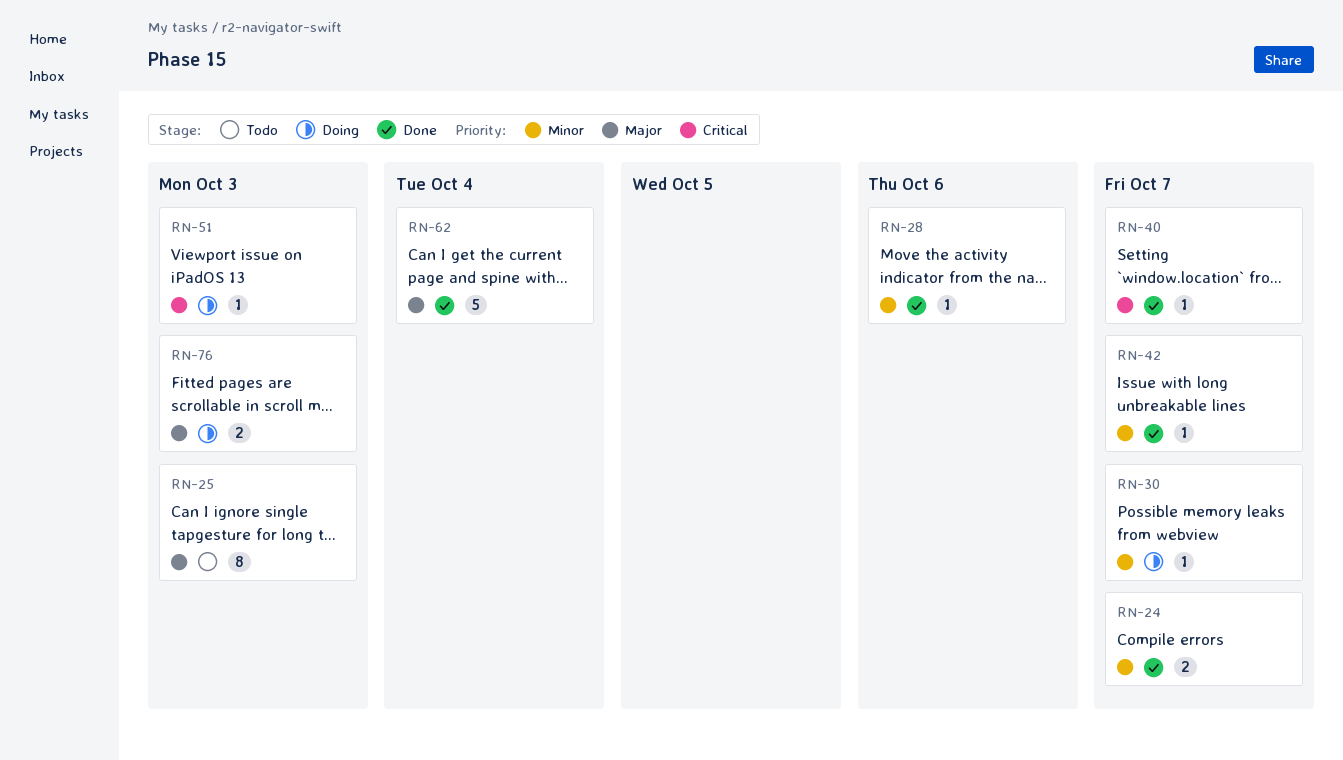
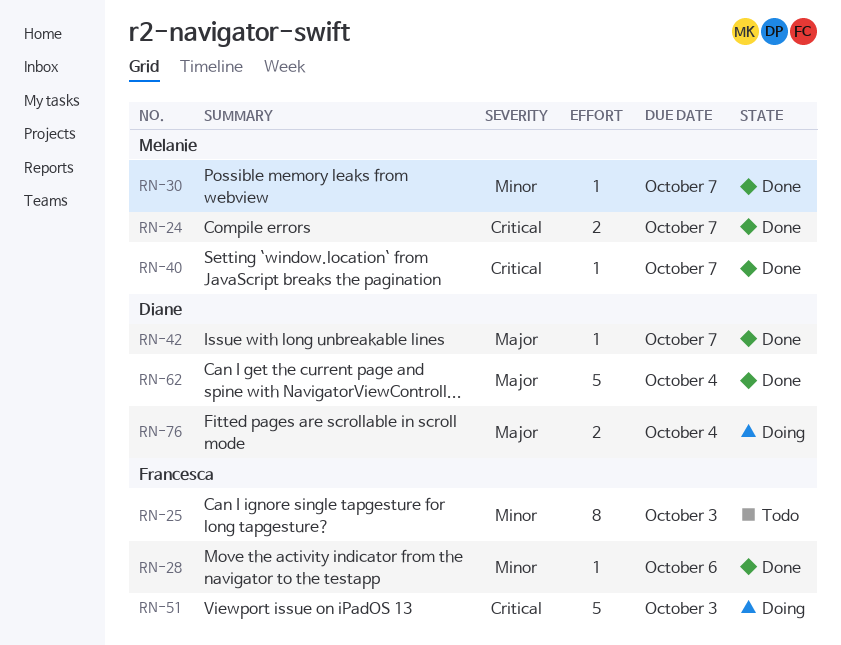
RN-24, priority: Minor -> Critical
RN-25, priority: Major -> Minor
RN-30, status: Doing -> Done
RN-42, priority: Minor -> Major
RN-51, estimate: 1 -> 5
RN-76, due: Oct 3 -> Oct 4

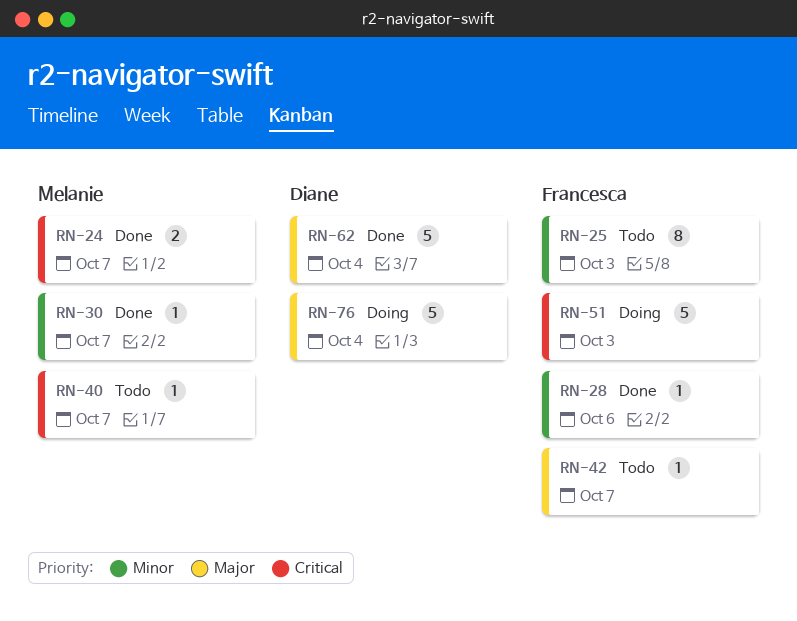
RN-40, status: Done -> Todo
RN-42, status: Done -> Todo
RN-42, owner: Diane -> Francesca
RN-76, estimate: 2 -> 5

